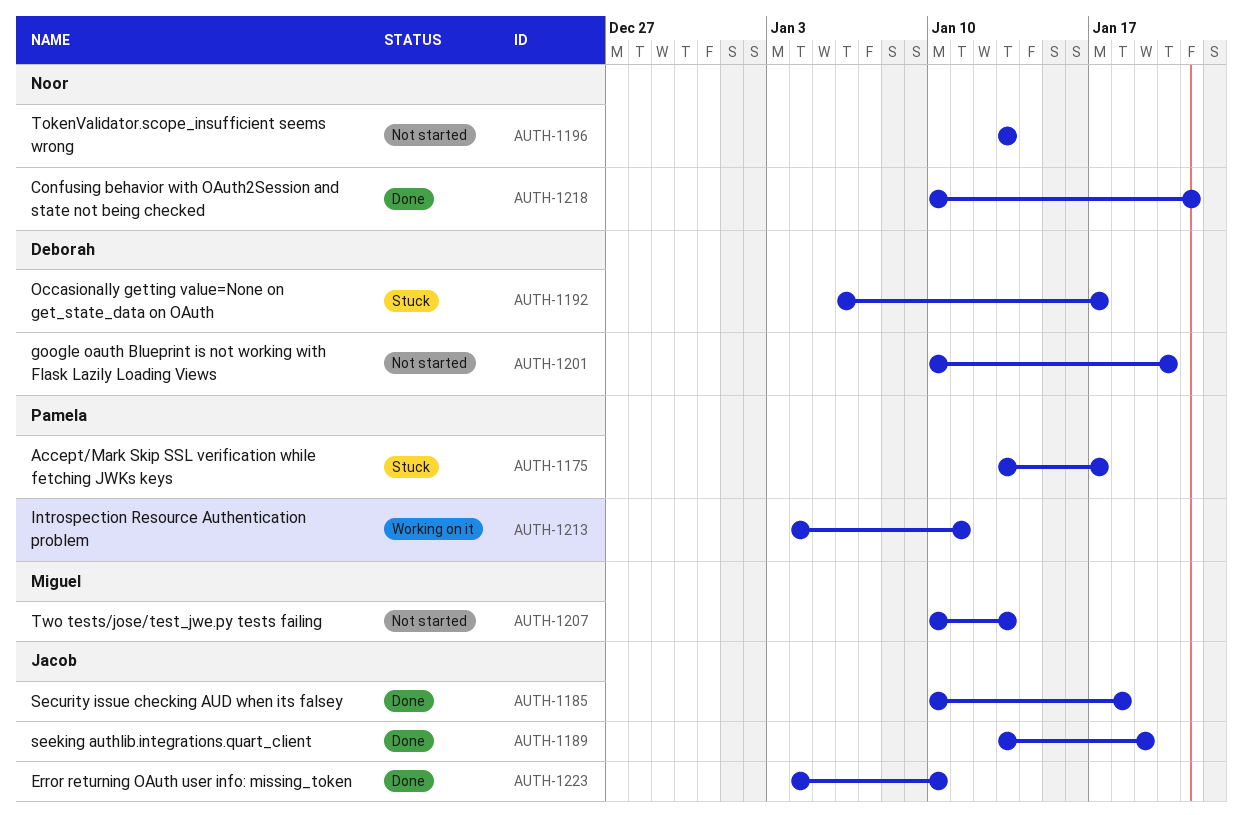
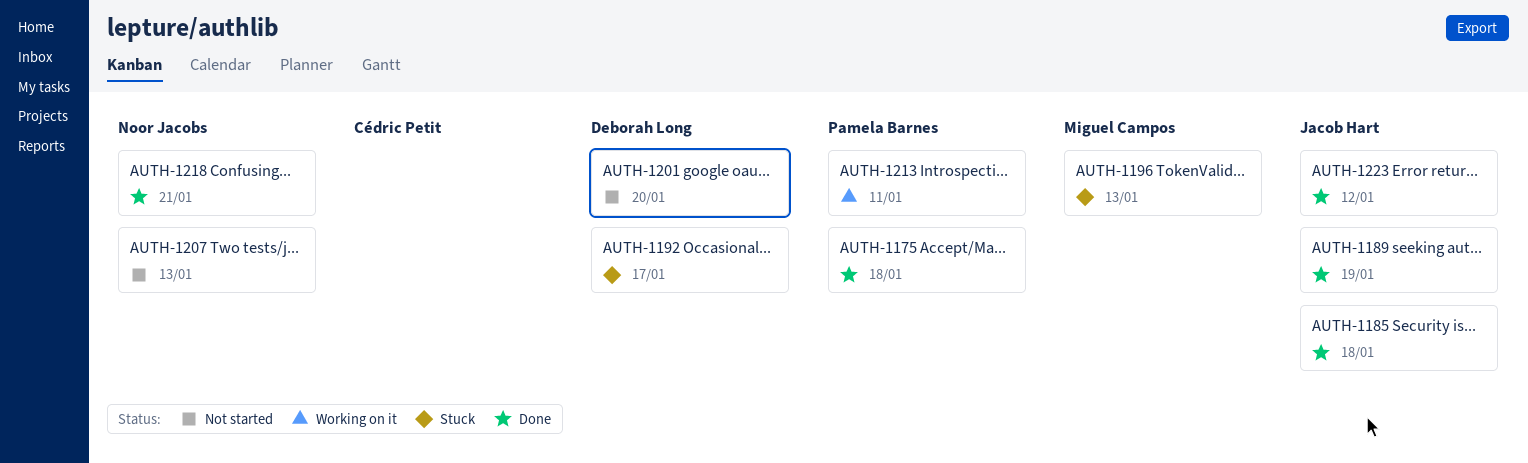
AUTH-1175, status: Stuck -> Done
AUTH-1175, due: Jan 17 -> Jan 18
AUTH-1196, status: Not started -> Stuck
AUTH-1196, owner: Noor Jacobs -> Miguel Campos
AUTH-1207, owner: Miguel Campos -> Noor Jacobs
AUTH-1223, due: Jan 10 -> Jan 12

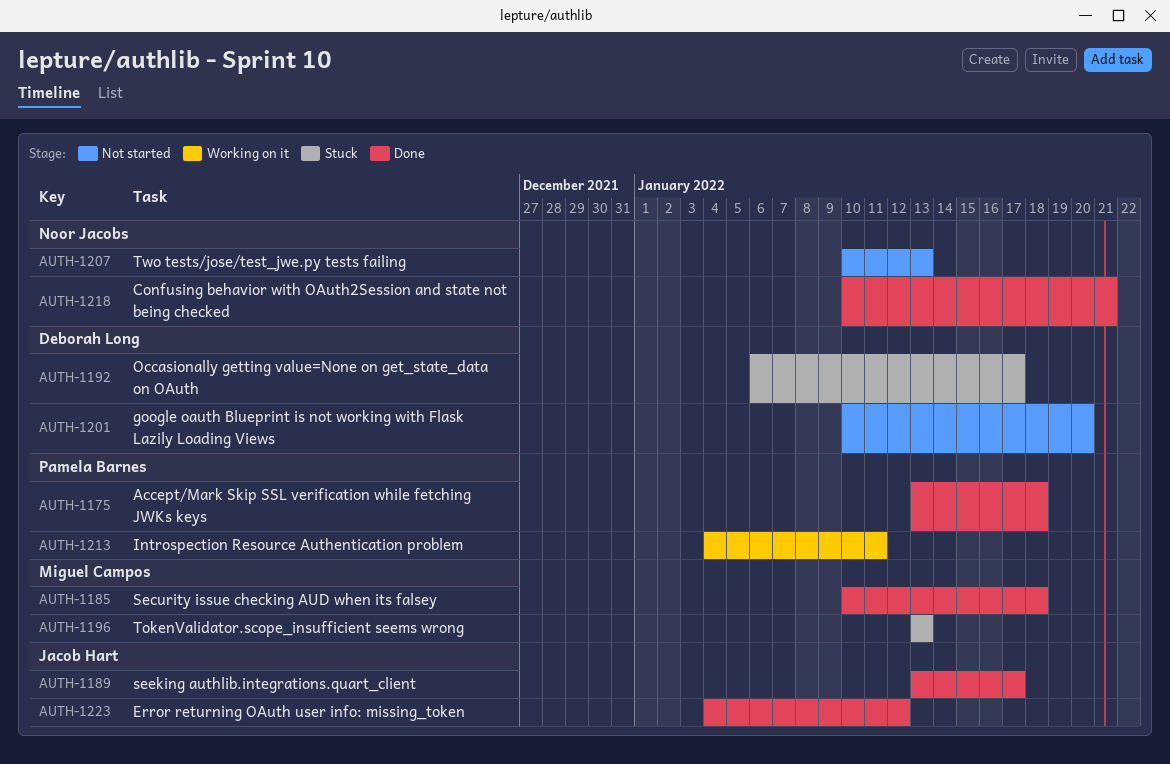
AUTH-1185, owner: Jacob Hart -> Miguel Campos
AUTH-1189, due: Jan 19 -> Jan 17

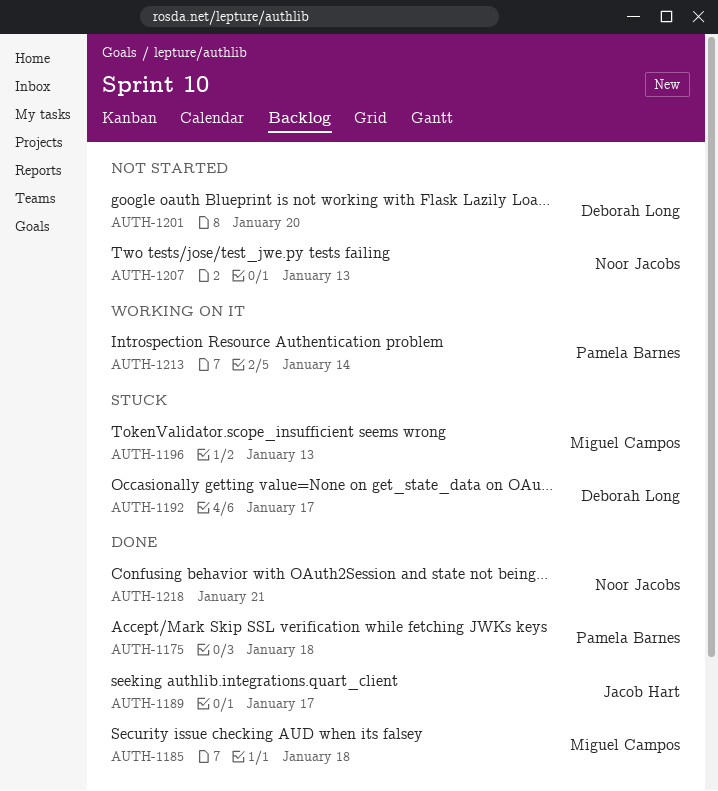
AUTH-1213, due: Jan 11 -> Jan 14
AUTH-1223: present -> none

